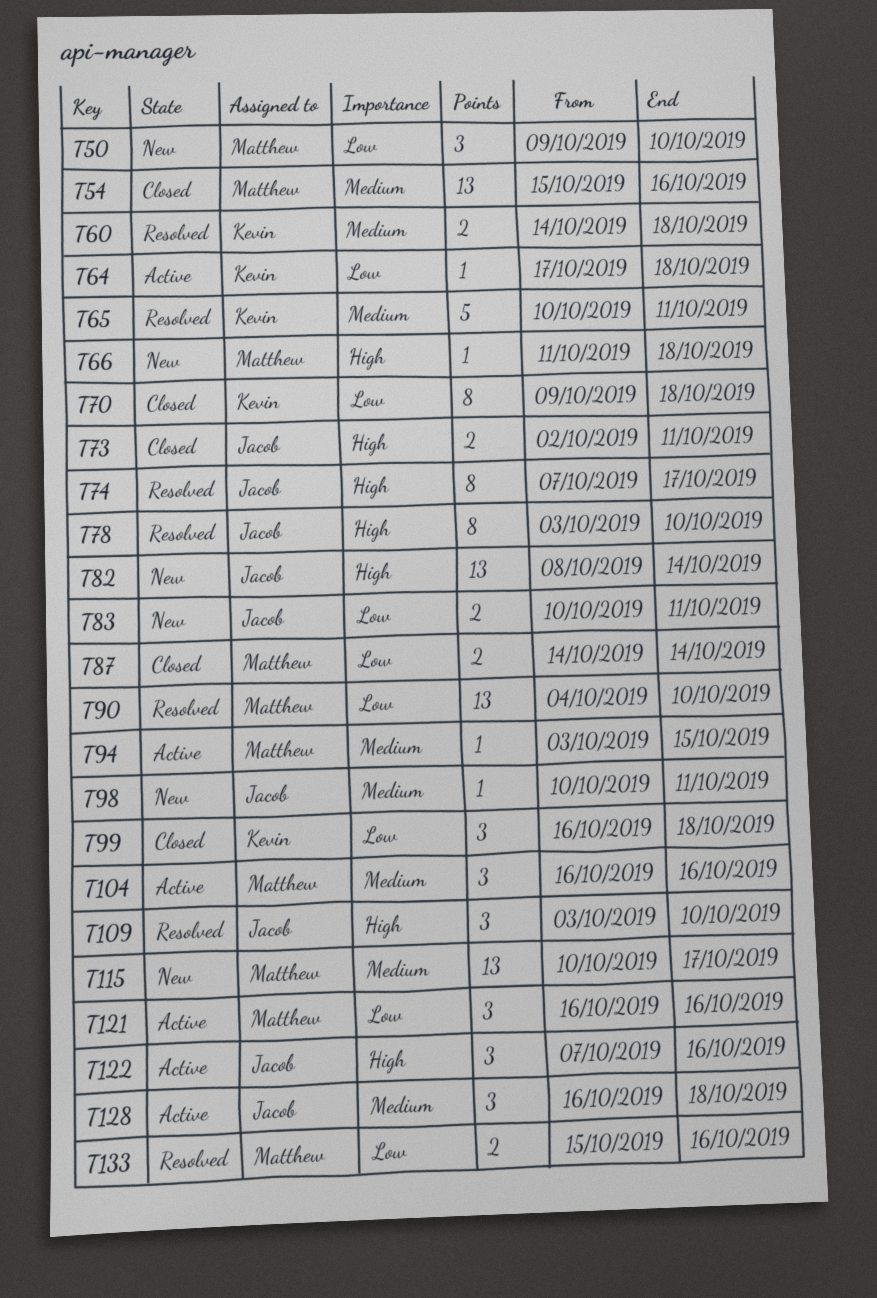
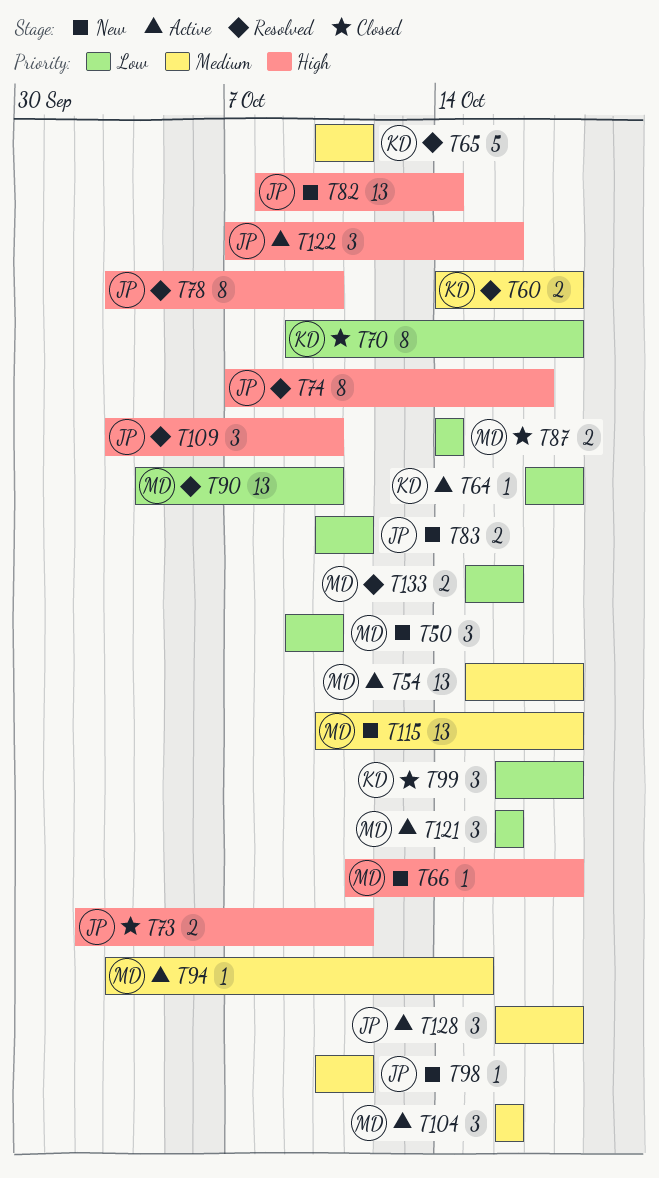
T54, status: Closed -> Active
T54, due: Oct 16 -> Oct 18
T115, due: Oct 17 -> Oct 18

